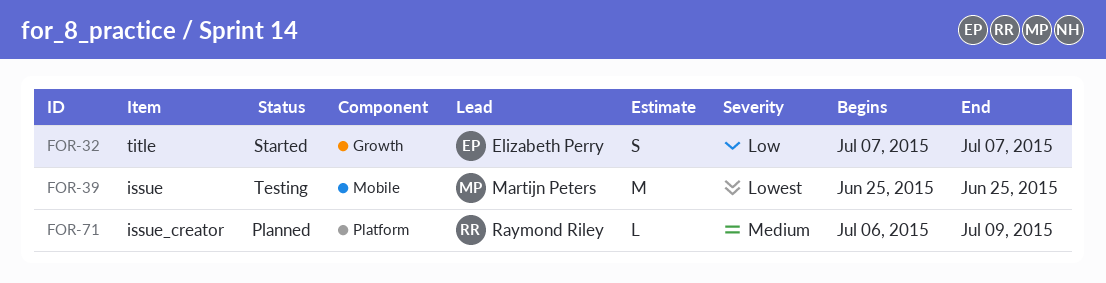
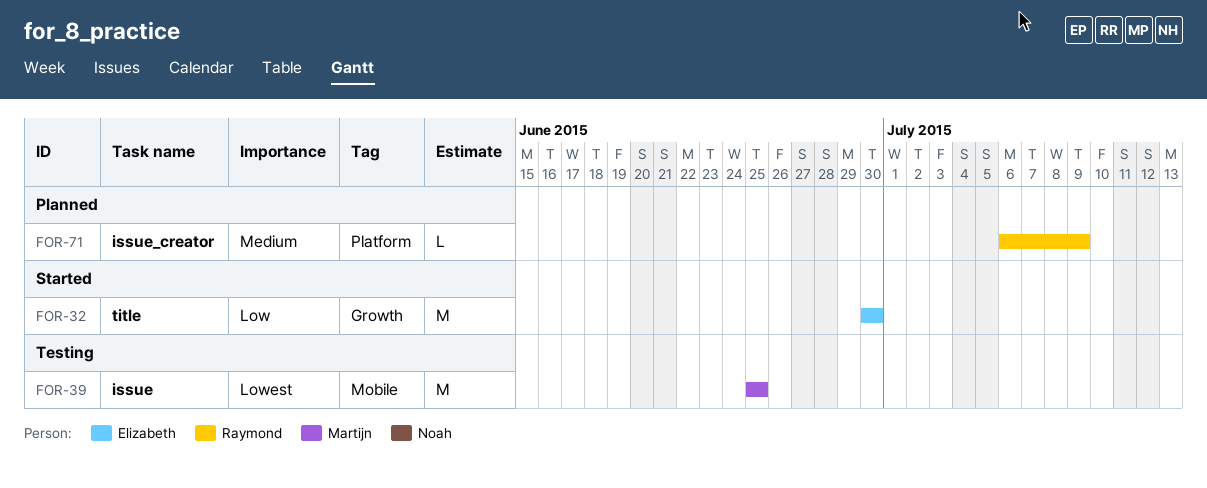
FOR-32, estimate: S -> M
FOR-32, start: Jul 7 -> Jun 30
FOR-32, due: Jul 7 -> Jun 30

